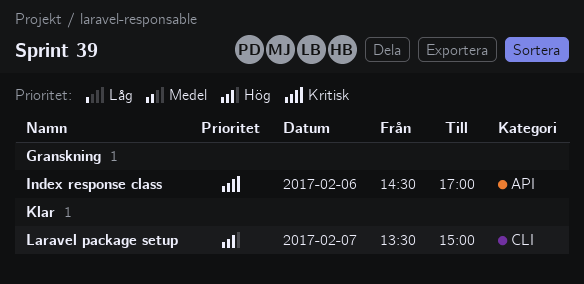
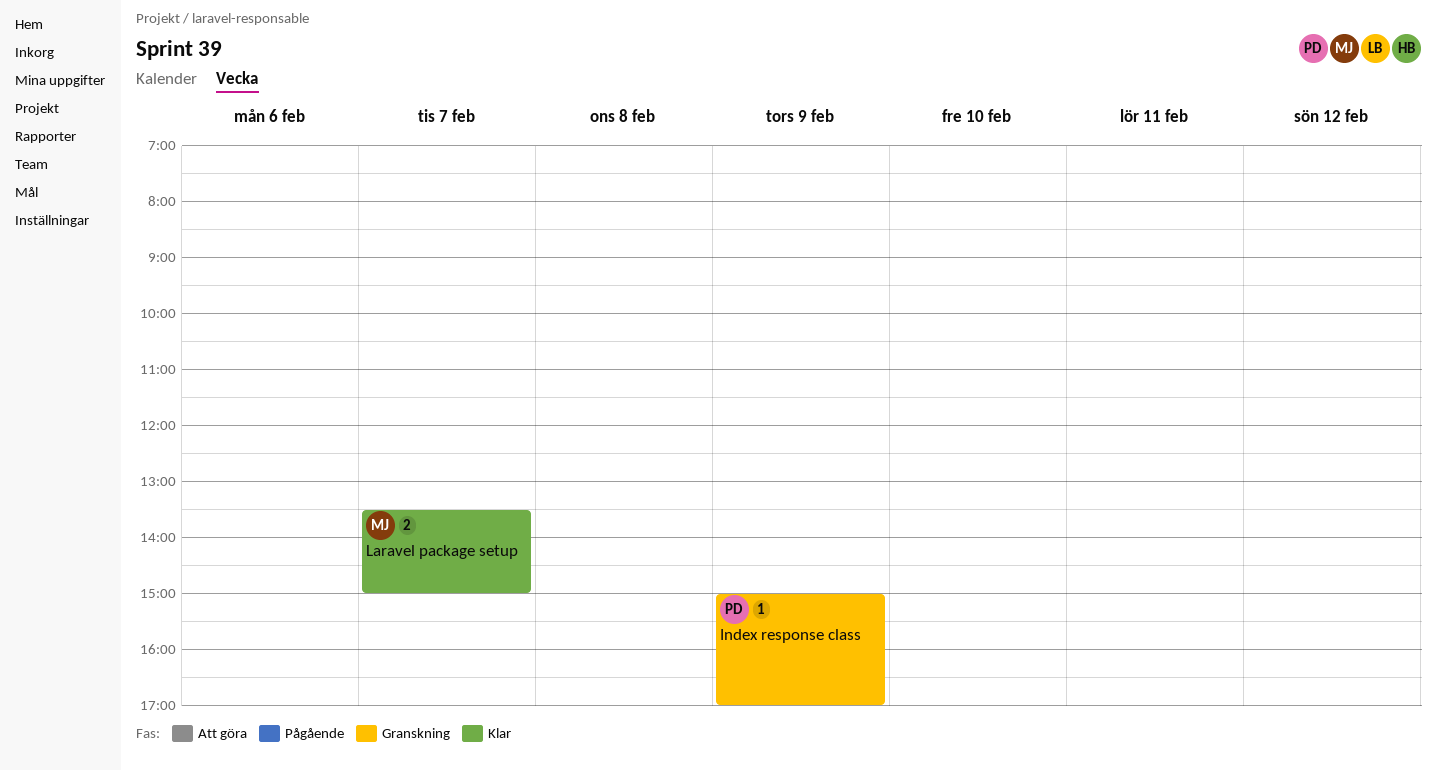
Index response class, day: Feb 6 -> Feb 9
Index response class, begins: 14:30 -> 15:00

